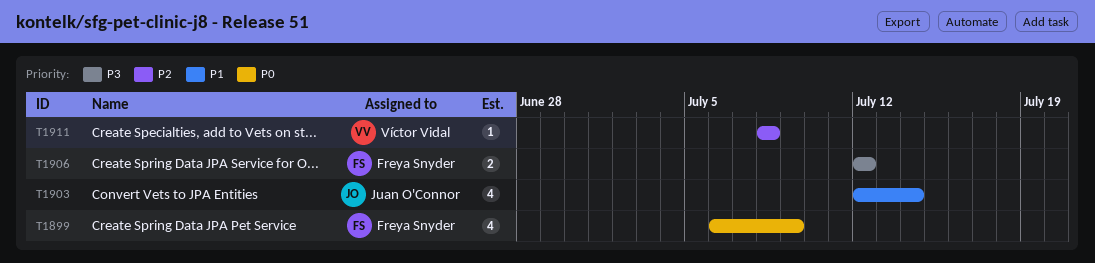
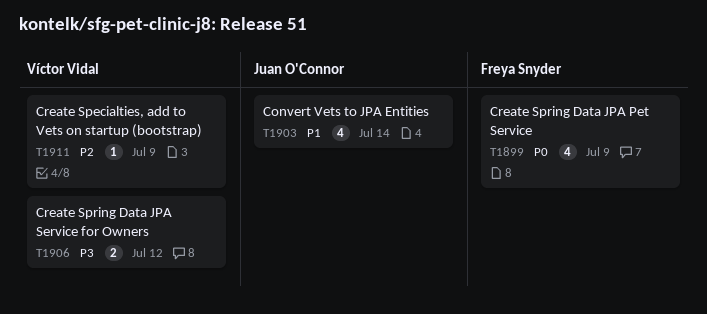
T1906, owner: Freya Snyder -> Víctor Vidal
T1911, due: Jul 8 -> Jul 9

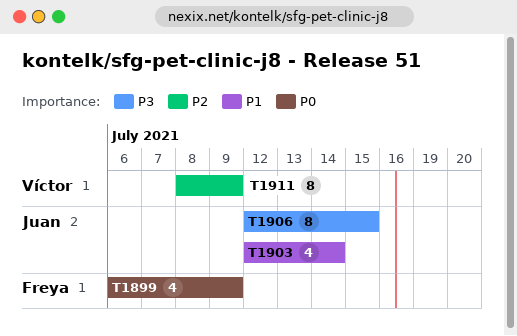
T1906, owner: Víctor Vidal -> Juan O'Connor
T1906, estimate: 2 -> 8
T1906, due: Jul 12 -> Jul 15
T1911, estimate: 1 -> 8

